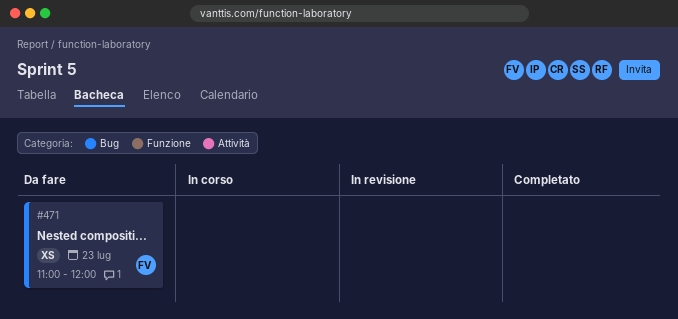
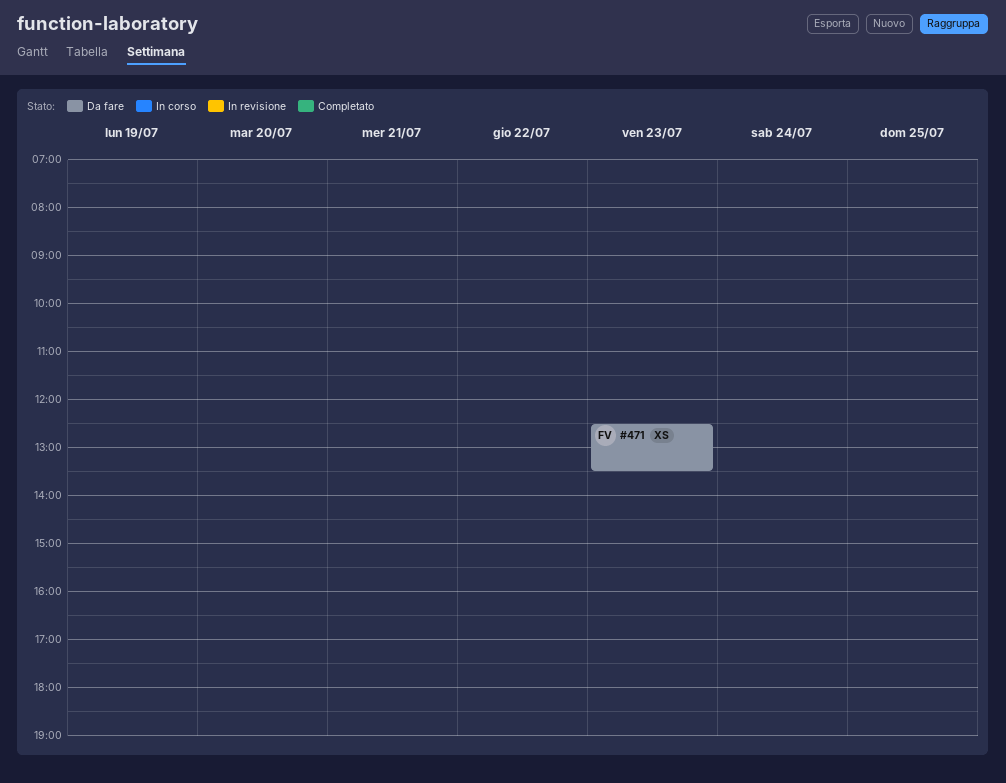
#471, begins: 11:00 -> 12:30
#471, ends: 12:00 -> 13:30

